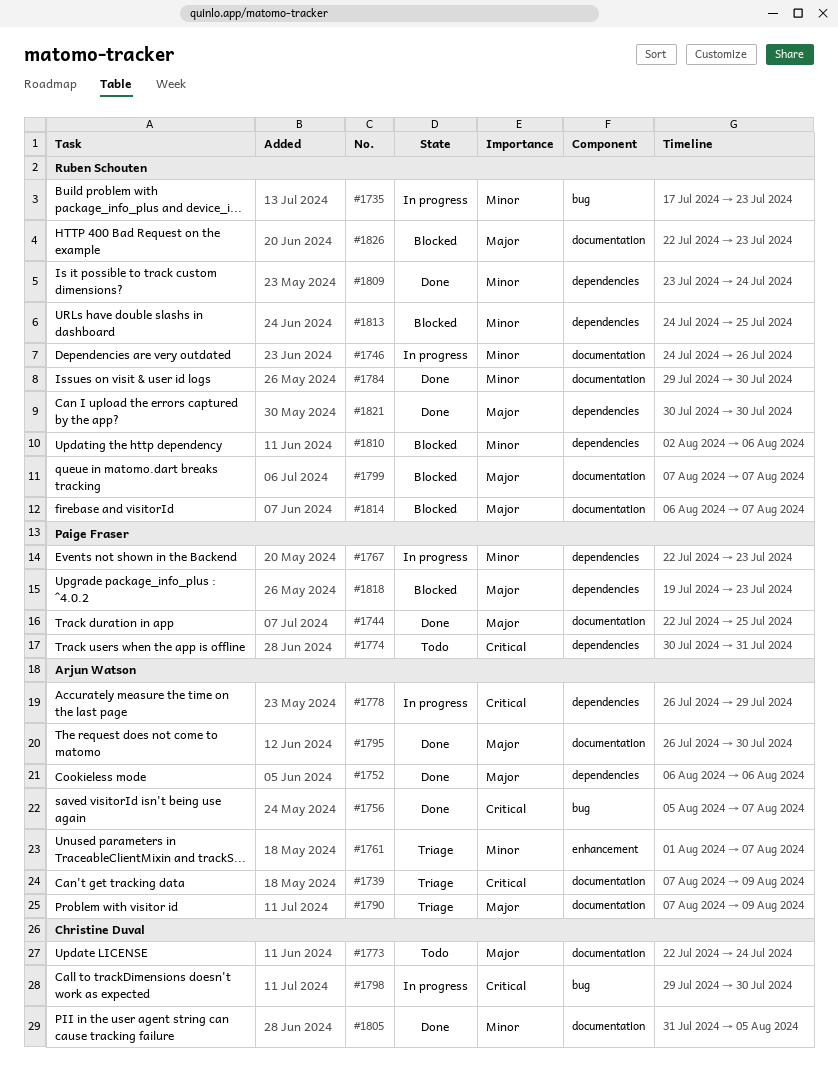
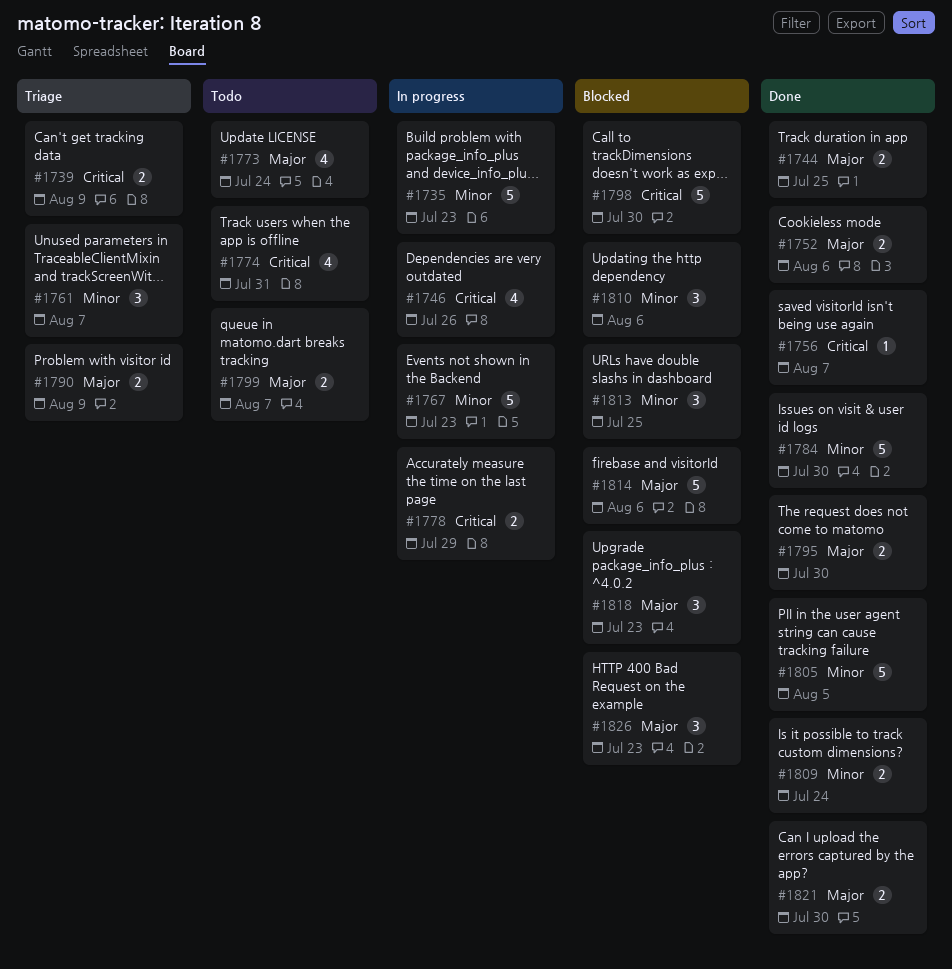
#1746, priority: Minor -> Critical
#1798, status: In progress -> Blocked
#1799, status: Blocked -> Todo
#1814, due: Aug 7 -> Aug 6

